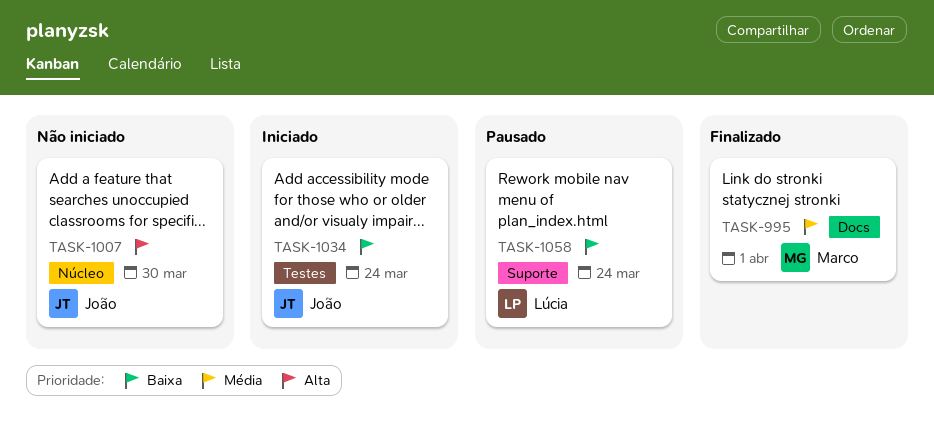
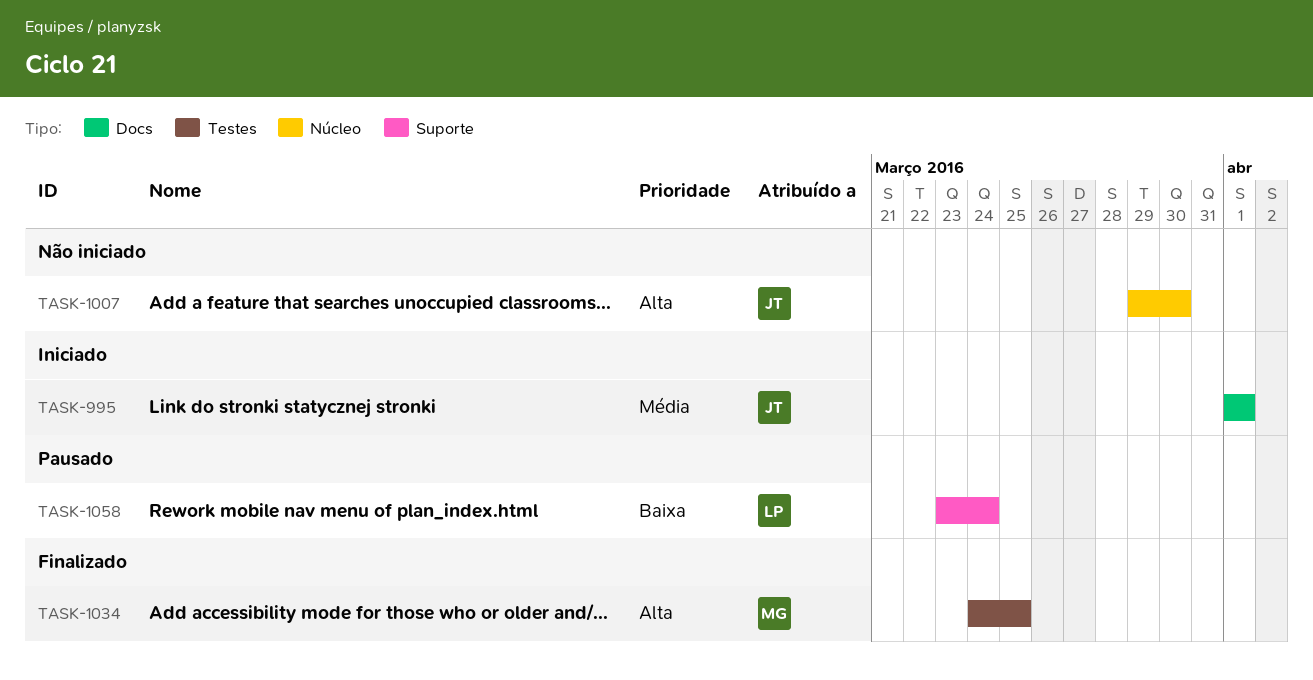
TASK-995, status: Finalizado -> Iniciado
TASK-995, owner: Marco -> João
TASK-1034, status: Iniciado -> Finalizado
TASK-1034, owner: João -> Marco
TASK-1034, priority: Baixa -> Alta
TASK-1034, due: Mar 24 -> Mar 25

